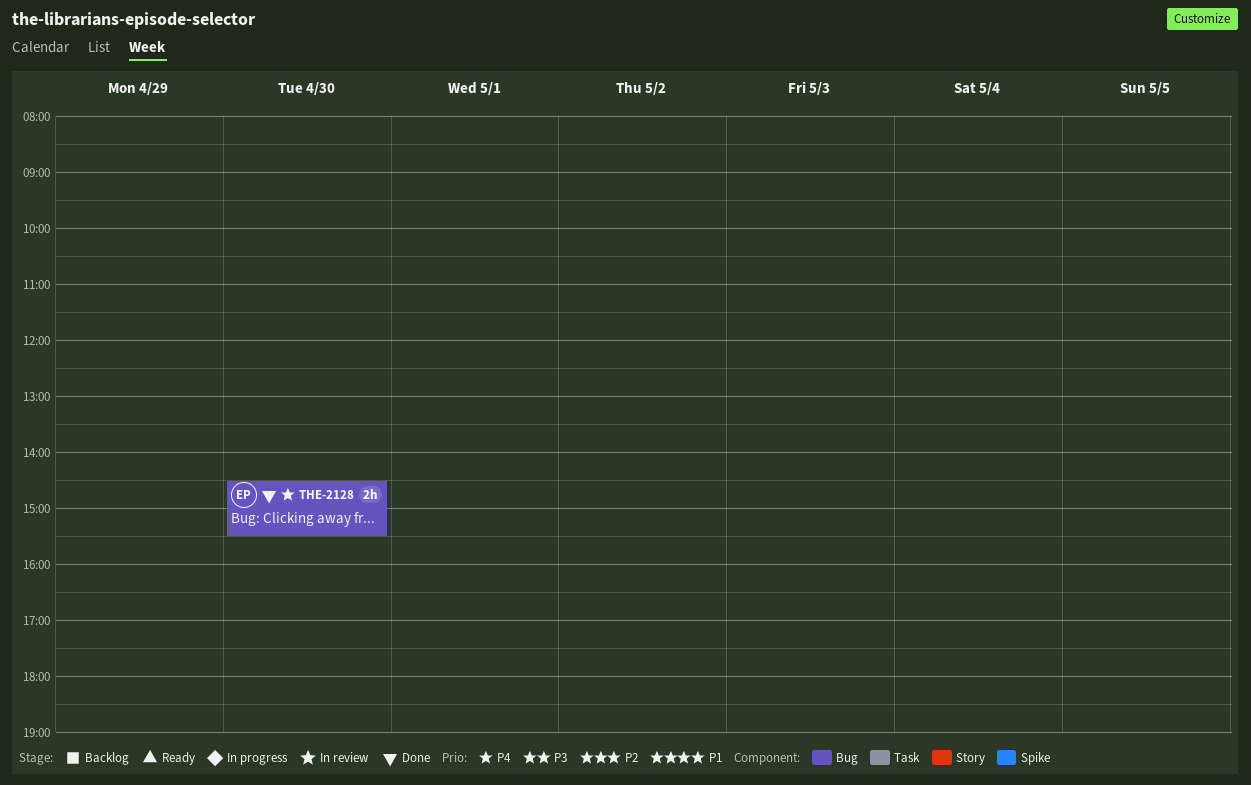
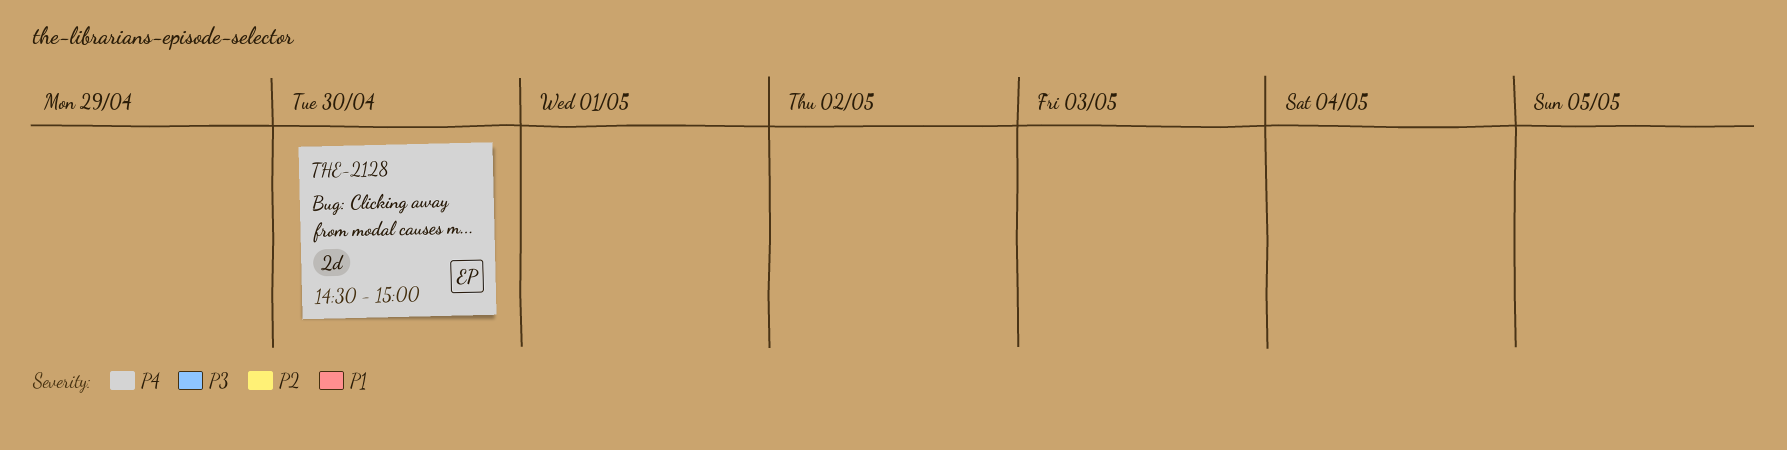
THE-2128, estimate: 2h -> 2d
THE-2128, ends: 15:30 -> 15:00

